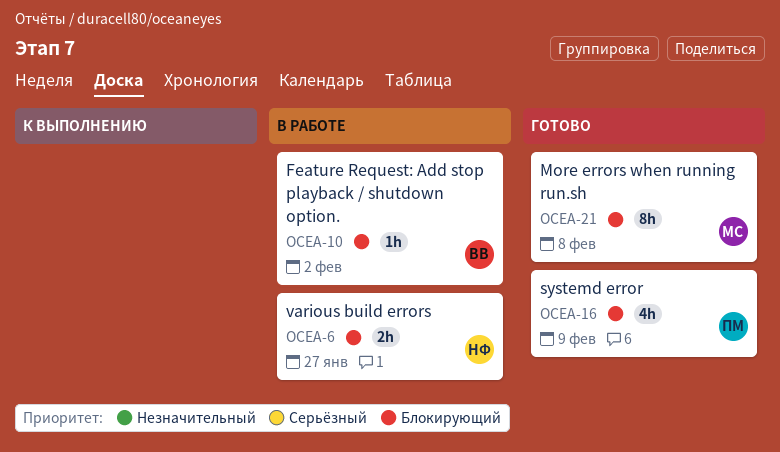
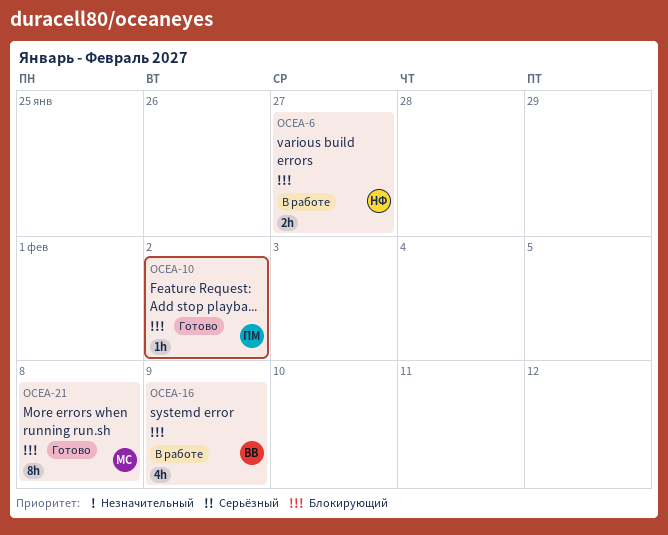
OCEA-10, status: В работе -> Готово
OCEA-10, owner: ВВ -> ПМ
OCEA-16, status: Готово -> В работе
OCEA-16, owner: ПМ -> ВВ

